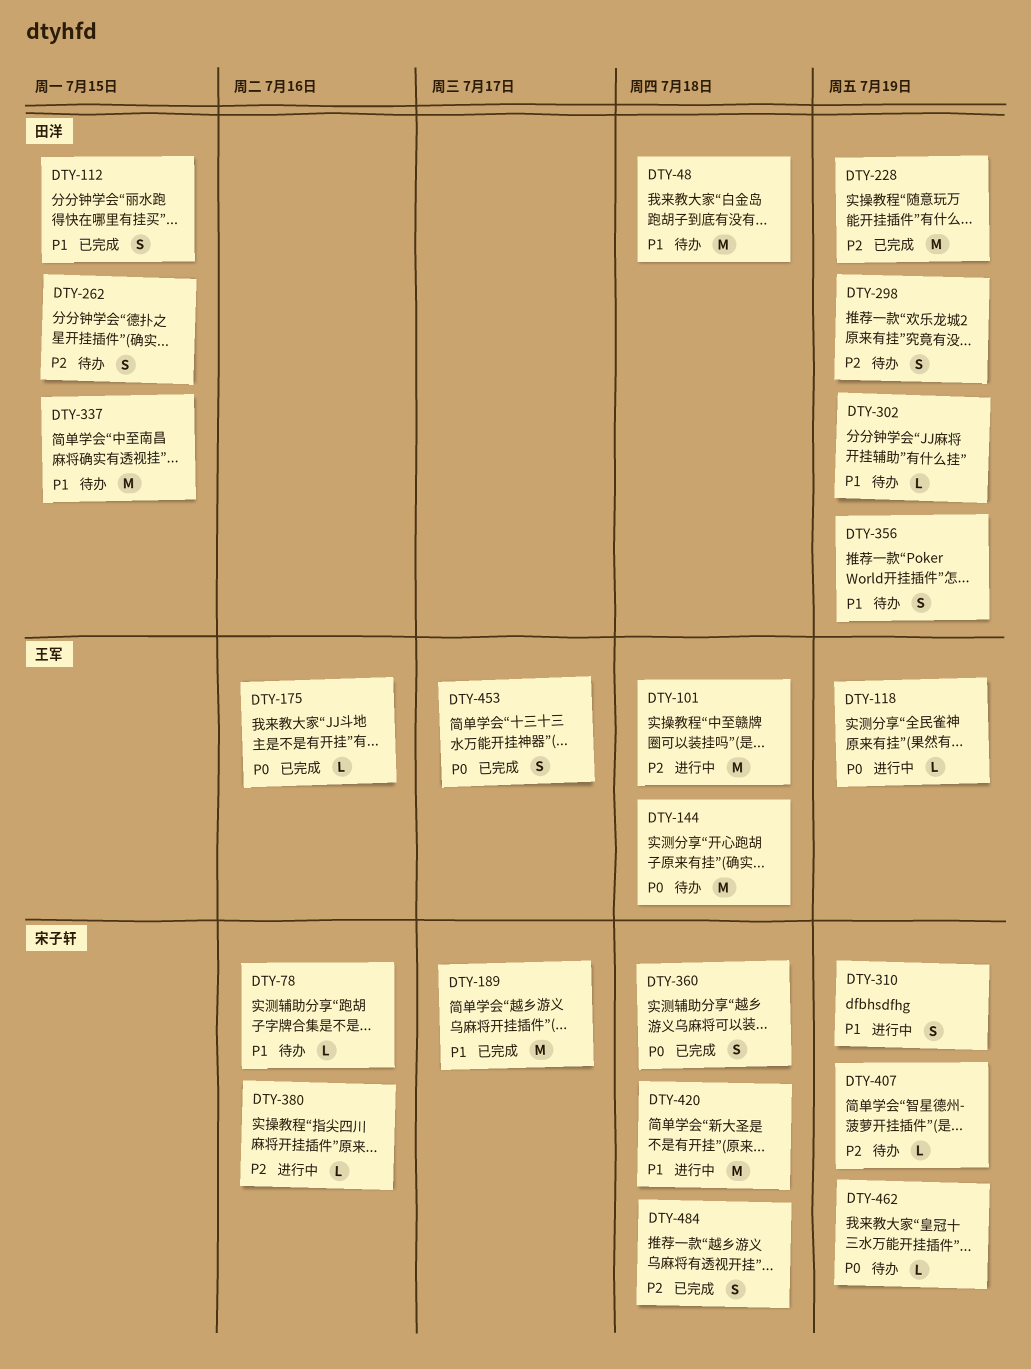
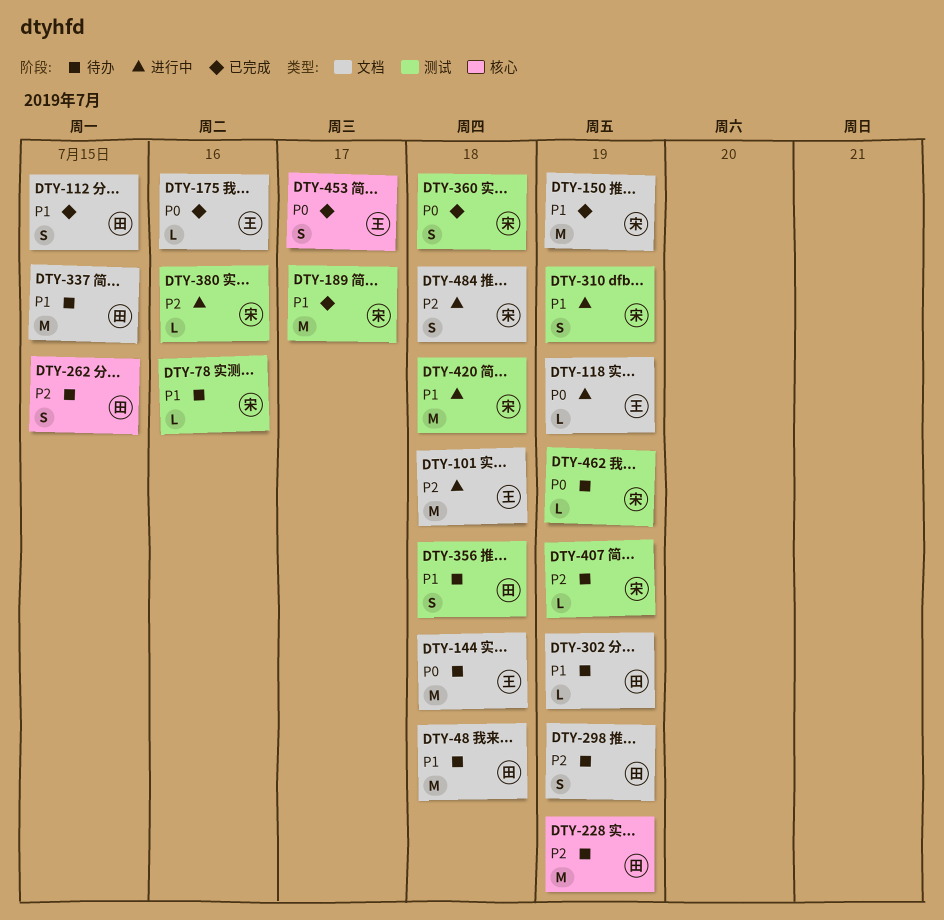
DTY-150: none -> present
DTY-228, status: 已完成 -> 待办
DTY-356, due: Jul 19 -> Jul 18
DTY-484, status: 已完成 -> 进行中

